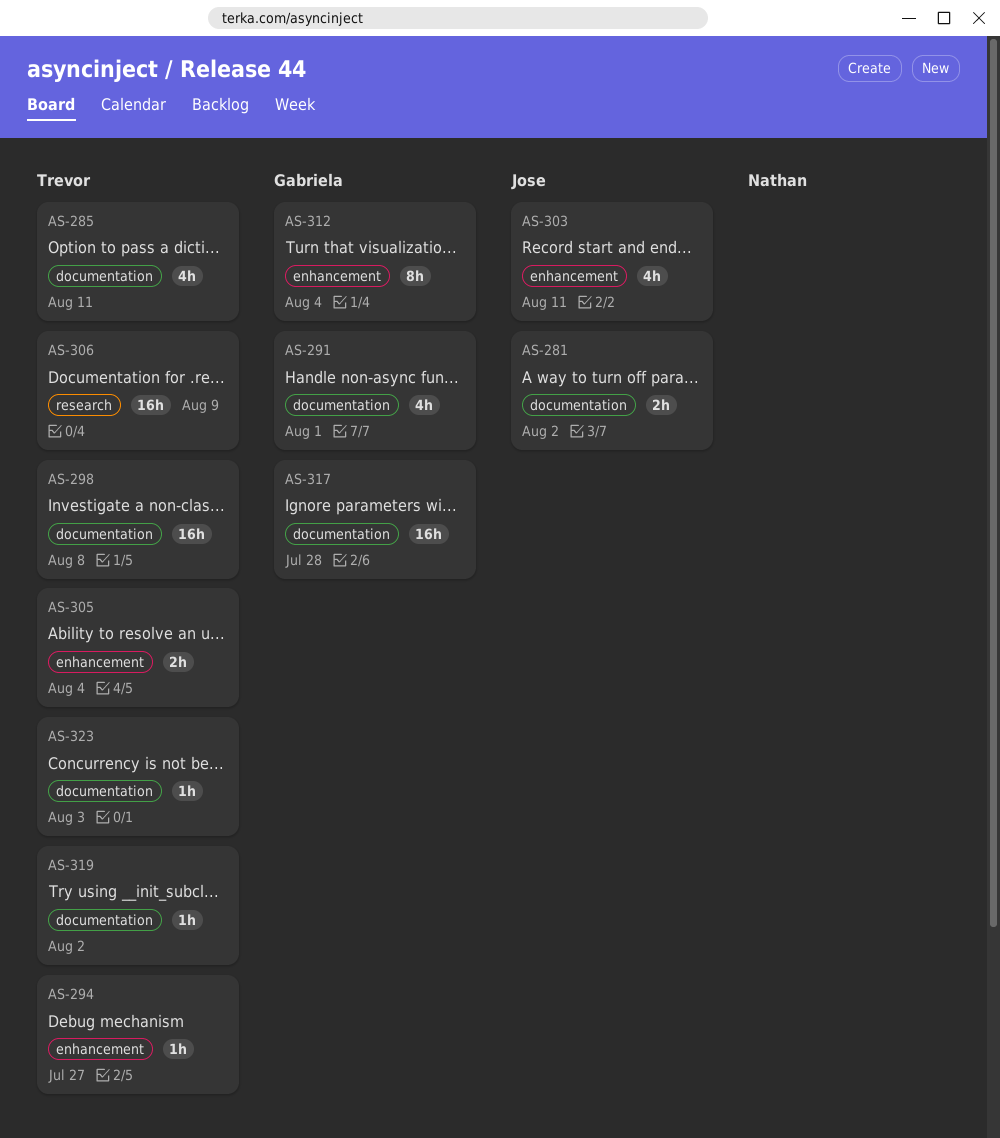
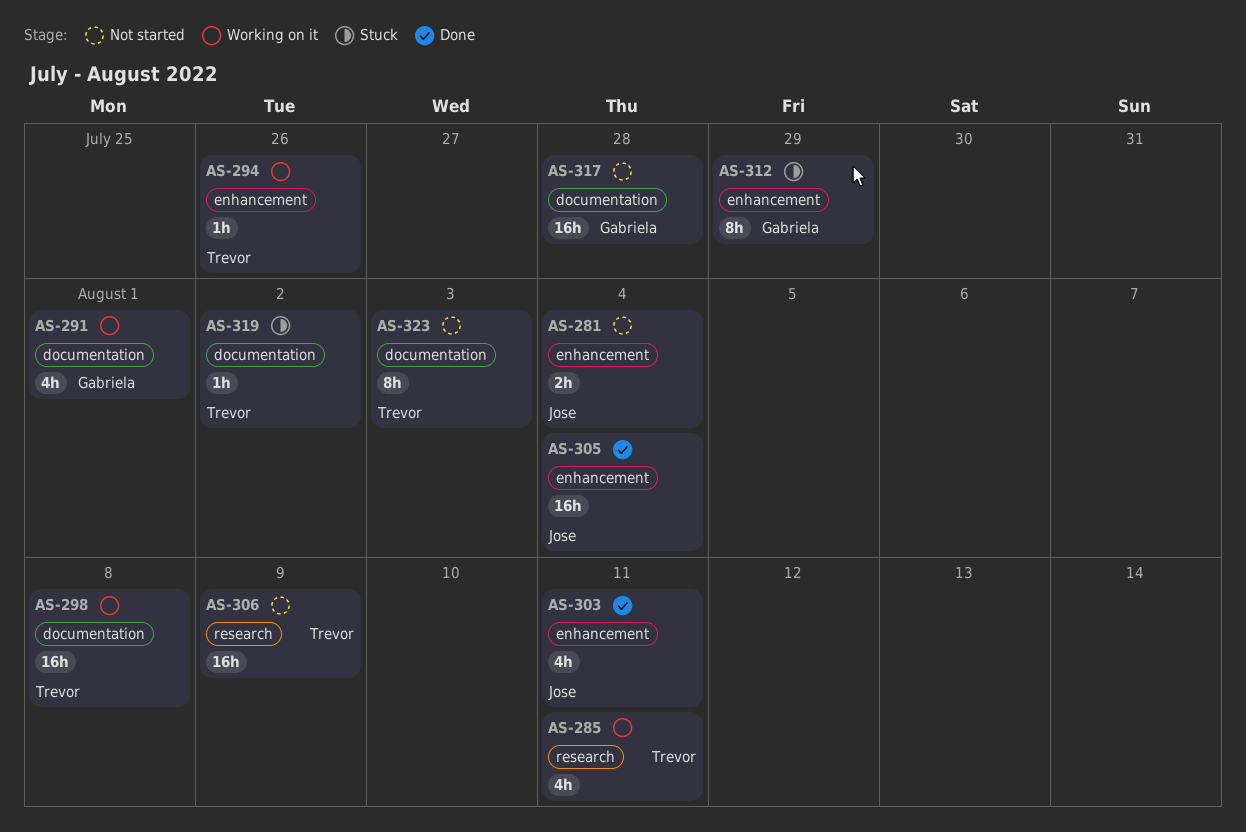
AS-281, label: documentation -> enhancement
AS-281, due: Aug 2 -> Aug 4
AS-285, label: documentation -> research
AS-294, due: Jul 27 -> Jul 26
AS-305, owner: Trevor -> Jose
AS-305, estimate: 2h -> 16h
AS-312, due: Aug 4 -> Jul 29
AS-323, estimate: 1h -> 8h

